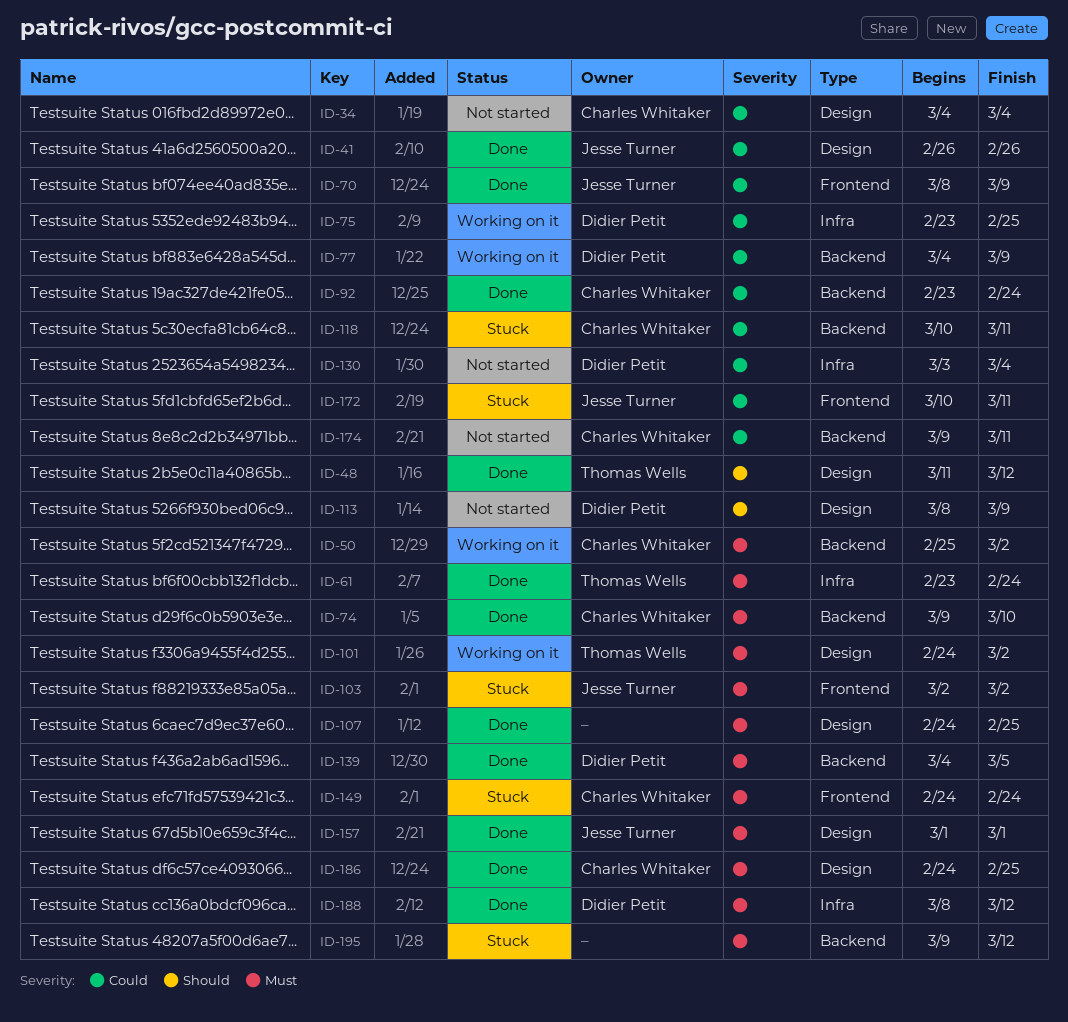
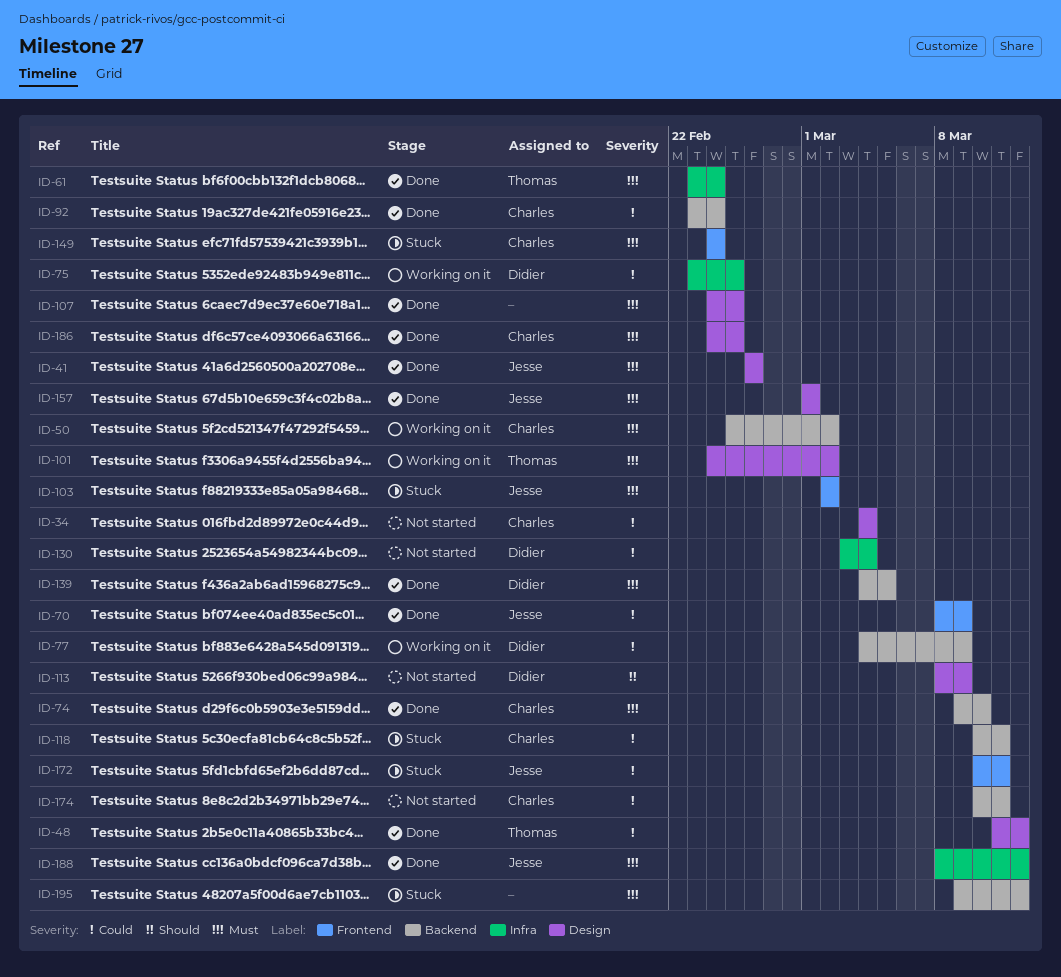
ID-41, priority: Could -> Must
ID-48, priority: Should -> Could
ID-174, start: Mar 9 -> Mar 10
ID-188, owner: Didier Petit -> Jesse Turner

